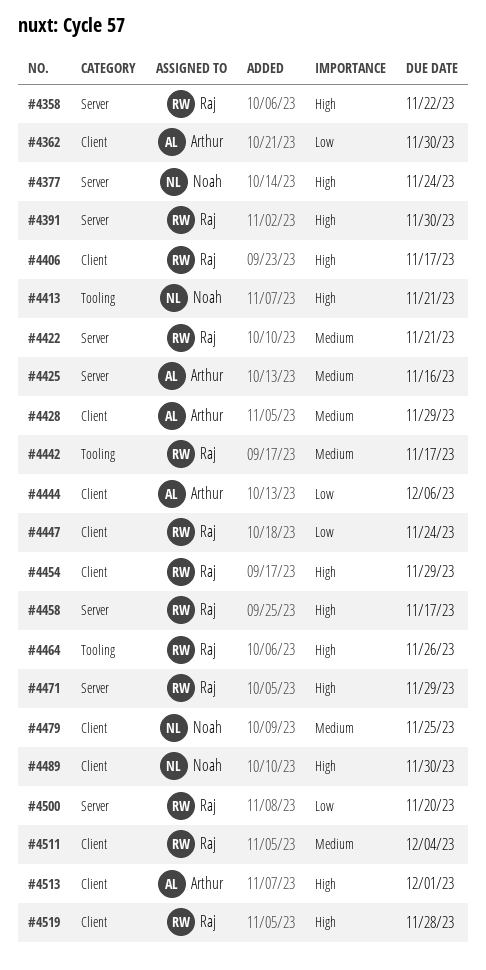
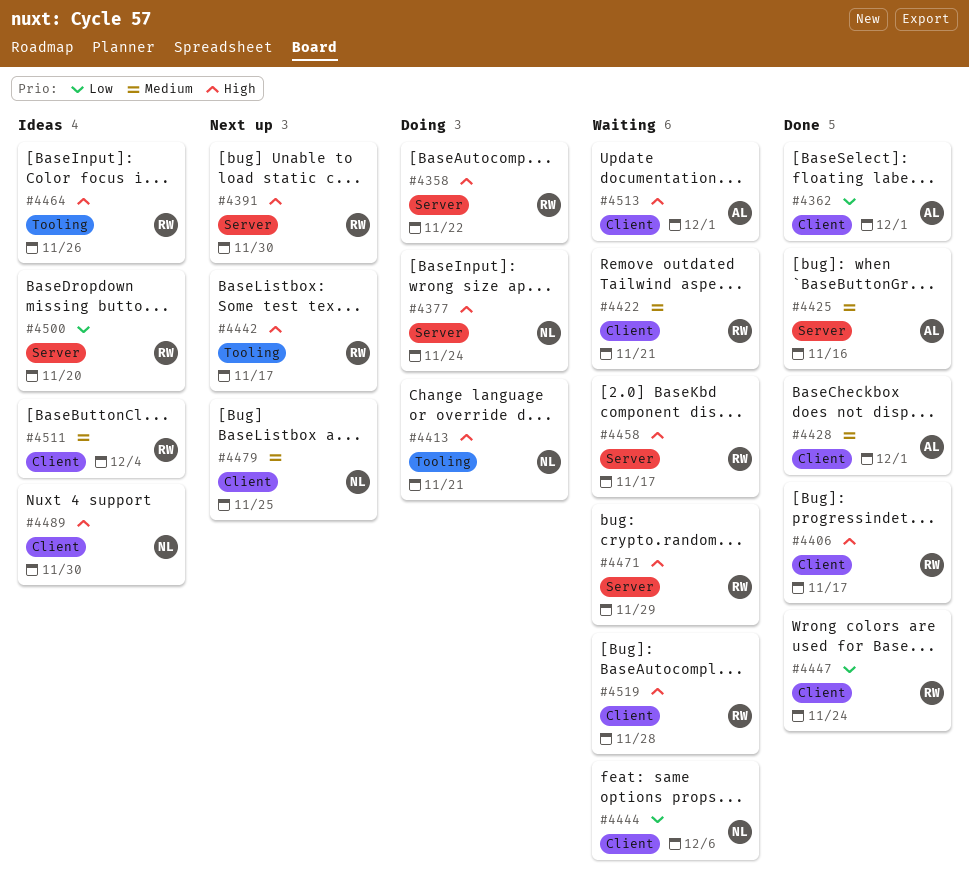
#4362, due: Nov 30 -> Dec 1
#4422, label: Server -> Client
#4428, due: Nov 29 -> Dec 1
#4442, priority: Medium -> High
#4444, owner: Arthur -> Noah
#4454: present -> none

